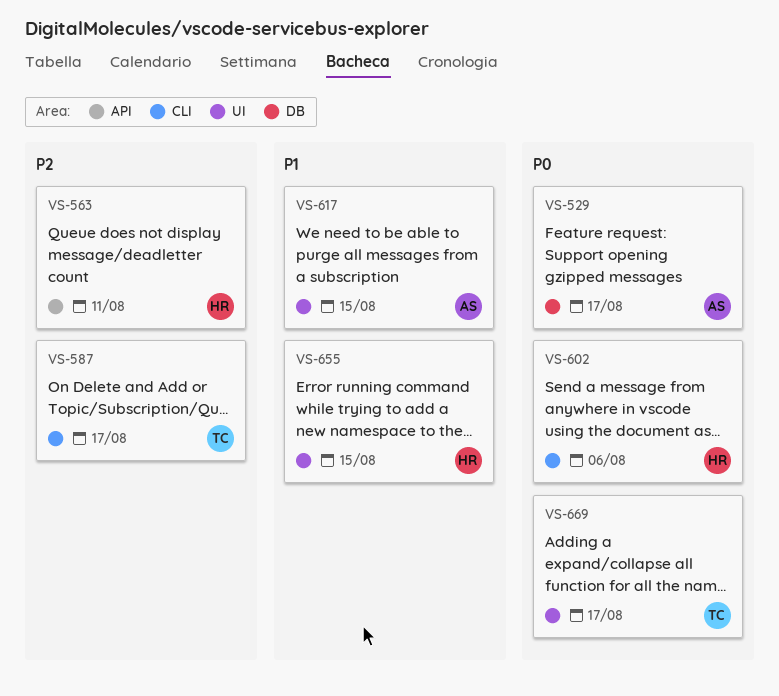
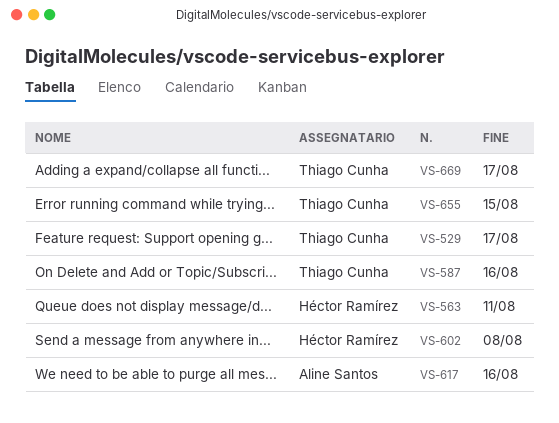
VS-529, owner: Aline Santos -> Thiago Cunha
VS-587, due: Aug 17 -> Aug 16
VS-602, due: Aug 6 -> Aug 8
VS-617, due: Aug 15 -> Aug 16
VS-655, owner: Héctor Ramírez -> Thiago Cunha

